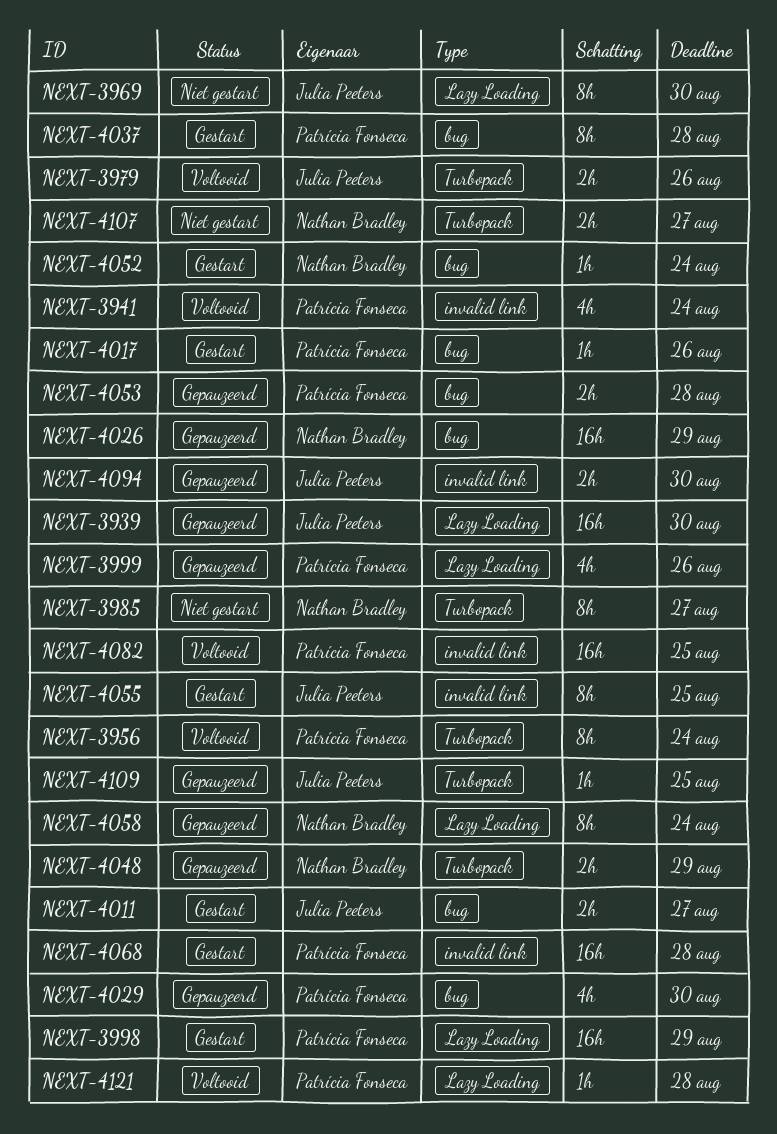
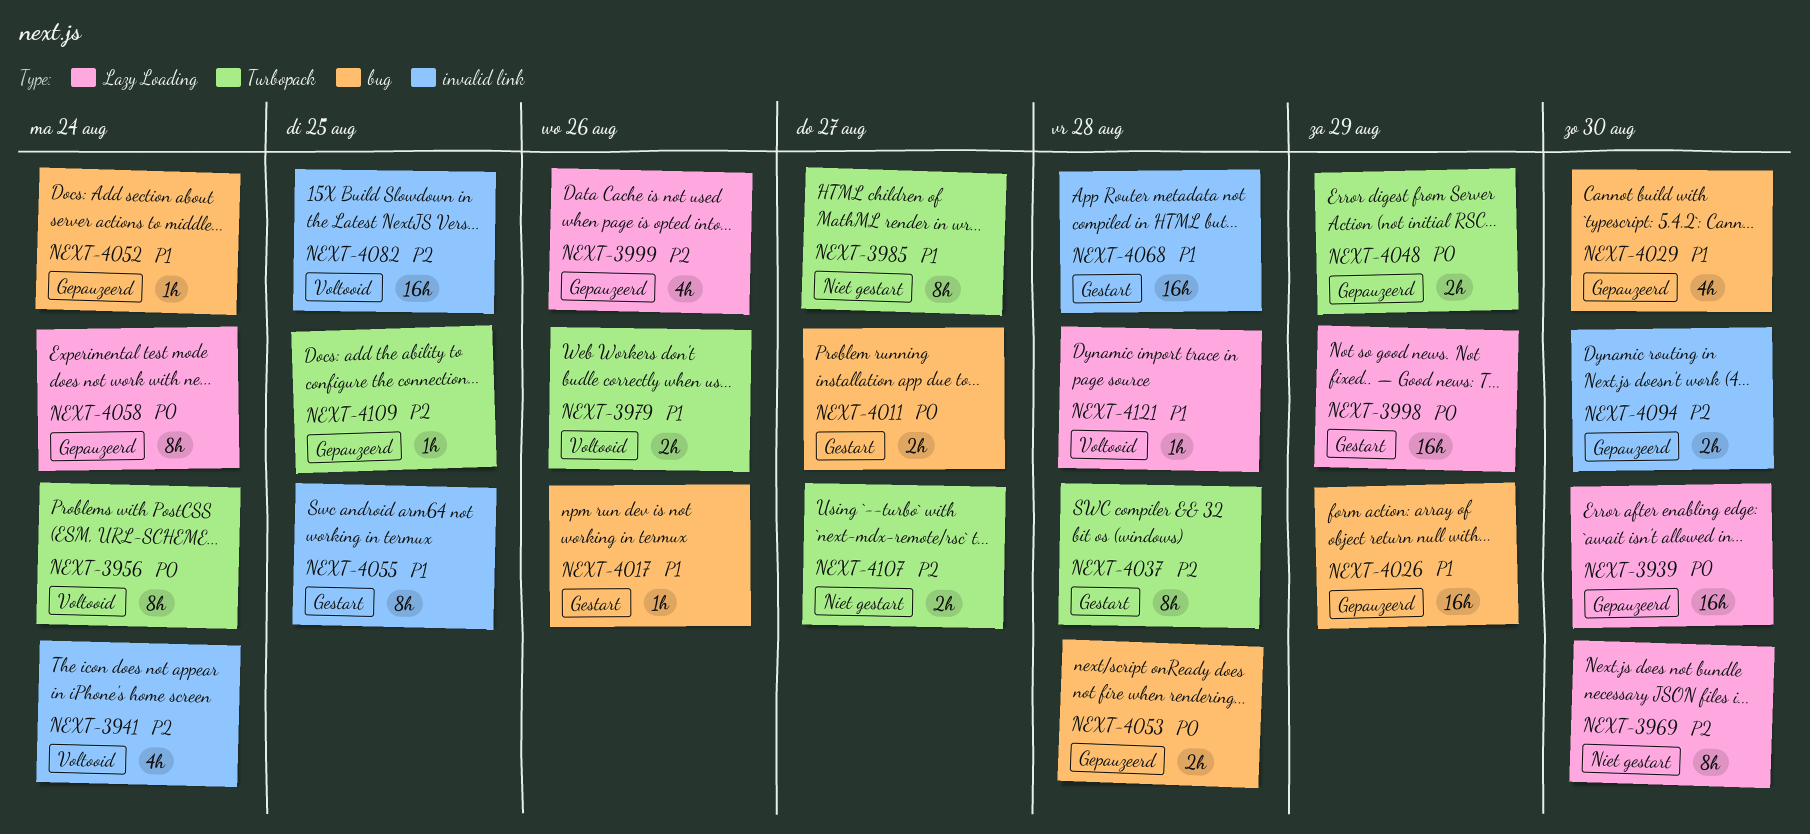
NEXT-4037, label: bug -> Turbopack
NEXT-4052, status: Gestart -> Gepauzeerd

